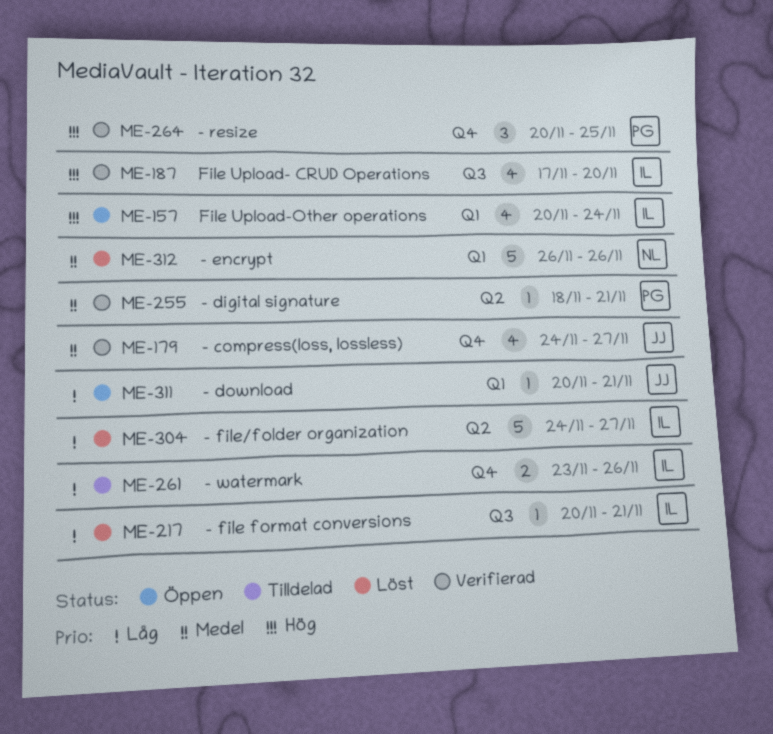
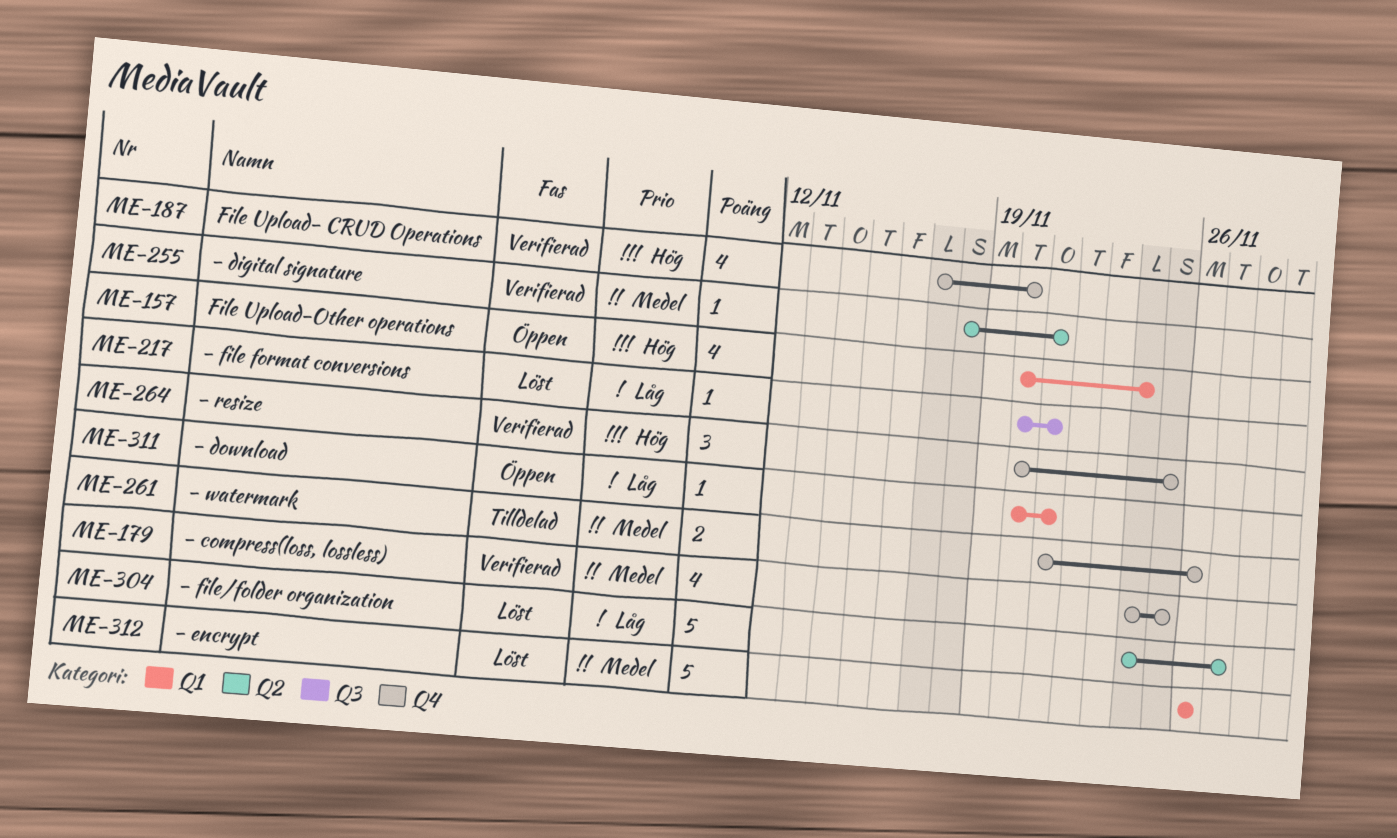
ME-179, due: Nov 27 -> Nov 25
ME-187, label: Q3 -> Q4
ME-261, priority: Låg -> Medel
ME-261, start: Nov 23 -> Nov 21

